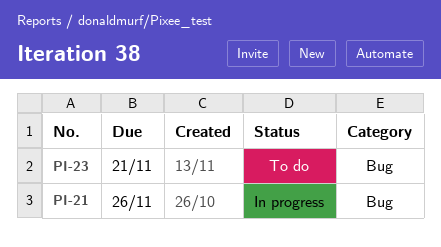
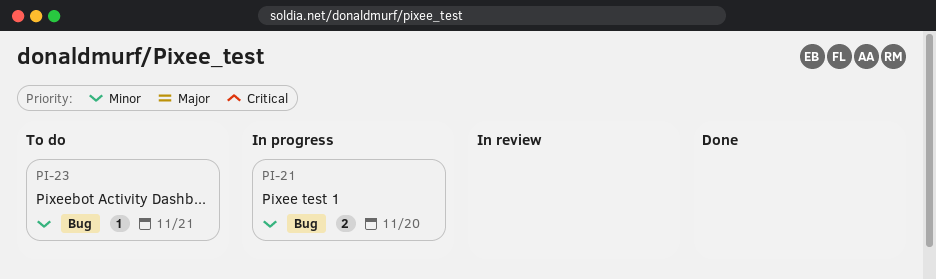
PI-21, due: Nov 26 -> Nov 20

